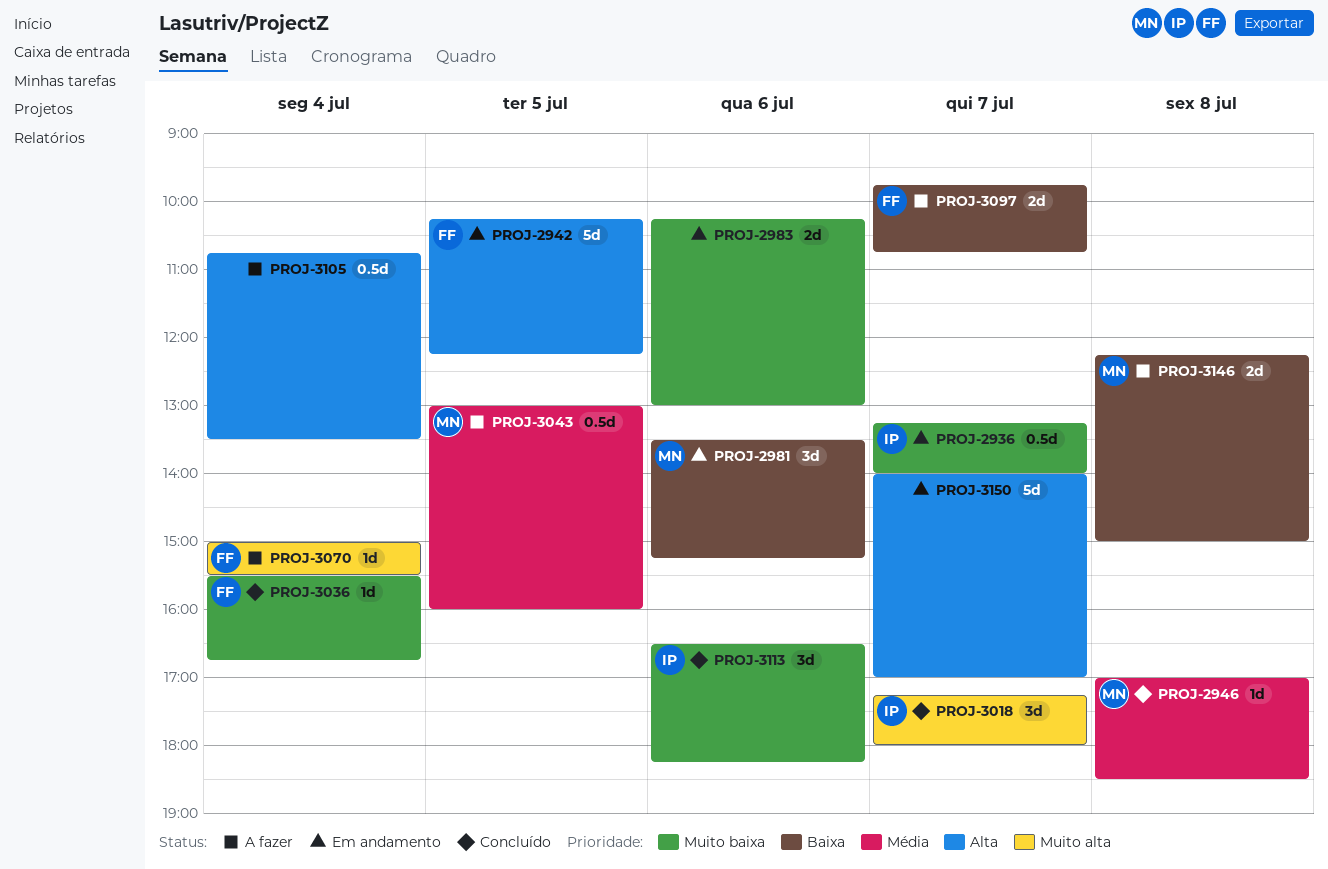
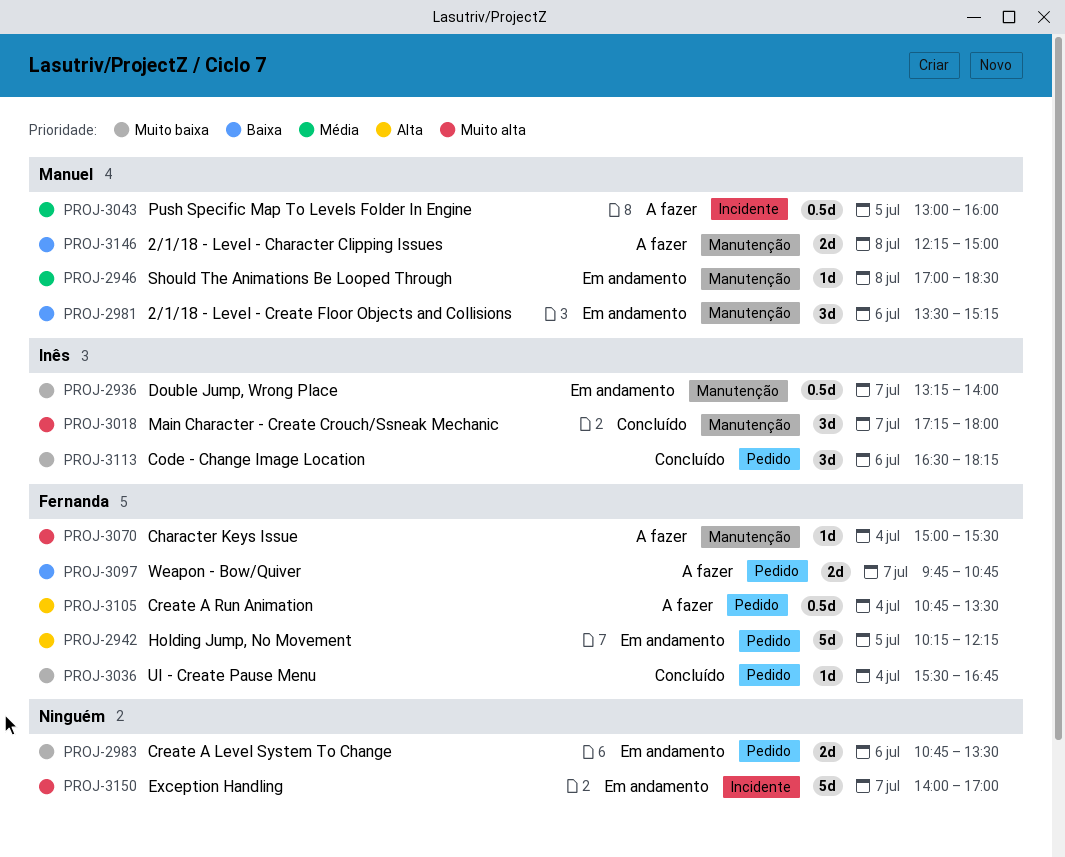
PROJ-2946, status: Concluído -> Em andamento
PROJ-2983, begins: 10:15 -> 10:45
PROJ-2983, ends: 13:00 -> 13:30
PROJ-3105, owner: none -> Fernanda
PROJ-3150, priority: Alta -> Muito alta

